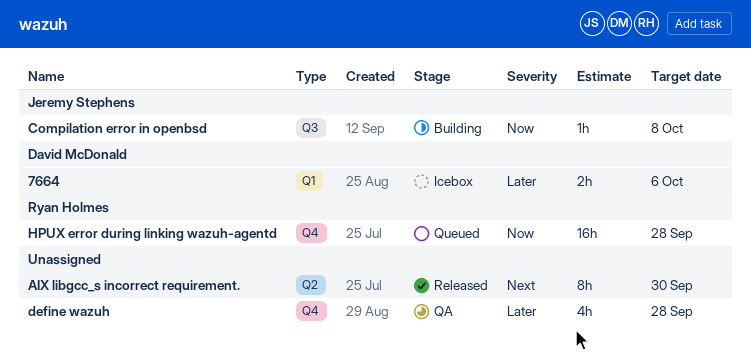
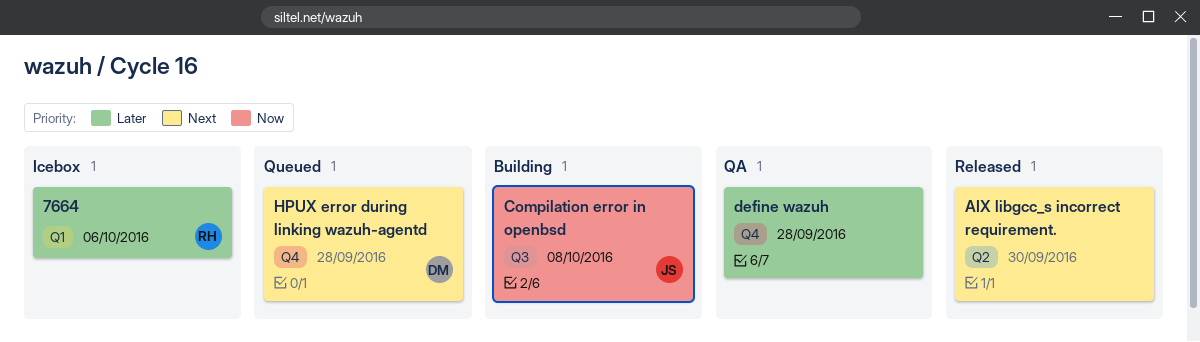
7664, owner: David McDonald -> Ryan Holmes
HPUX error during linking wazuh-agentd, owner: Ryan Holmes -> David McDonald
HPUX error during linking wazuh-agentd, priority: Now -> Next

